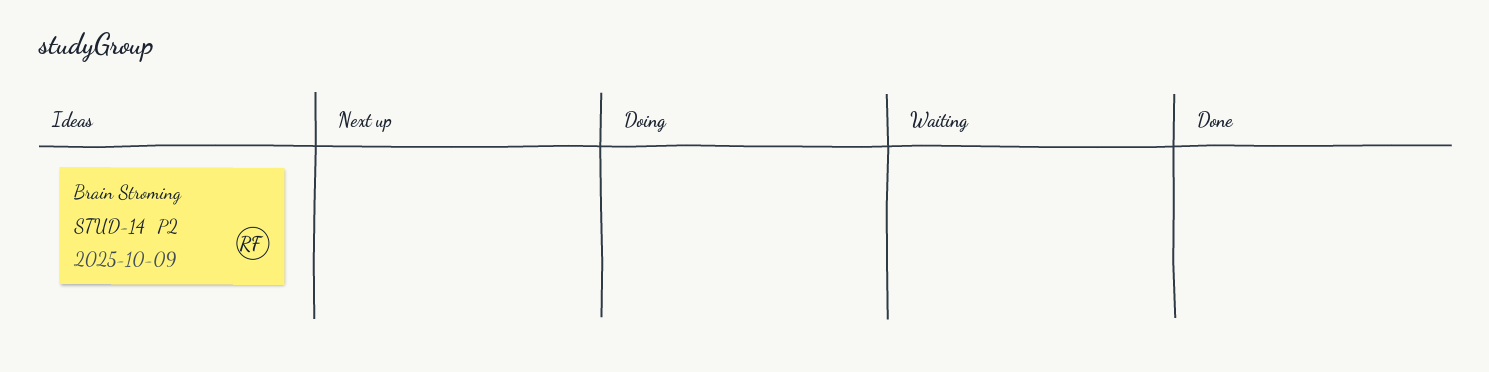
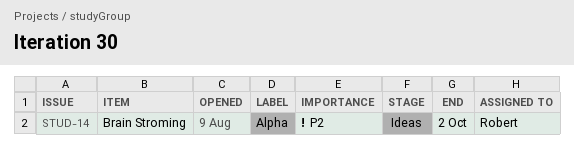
STUD-14, due: Oct 9 -> Oct 2

